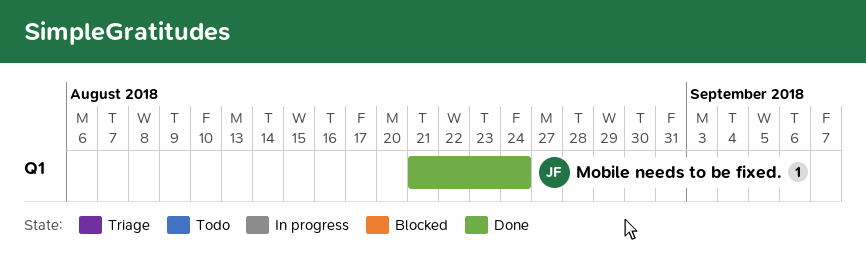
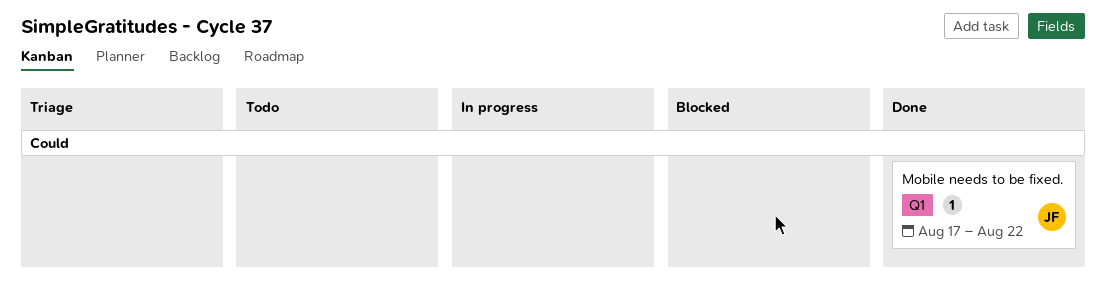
Mobile needs to be fixed., start: Aug 21 -> Aug 17
Mobile needs to be fixed., due: Aug 24 -> Aug 22

